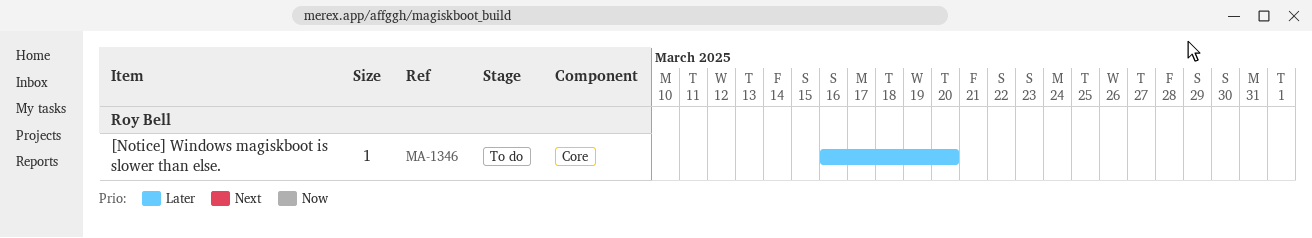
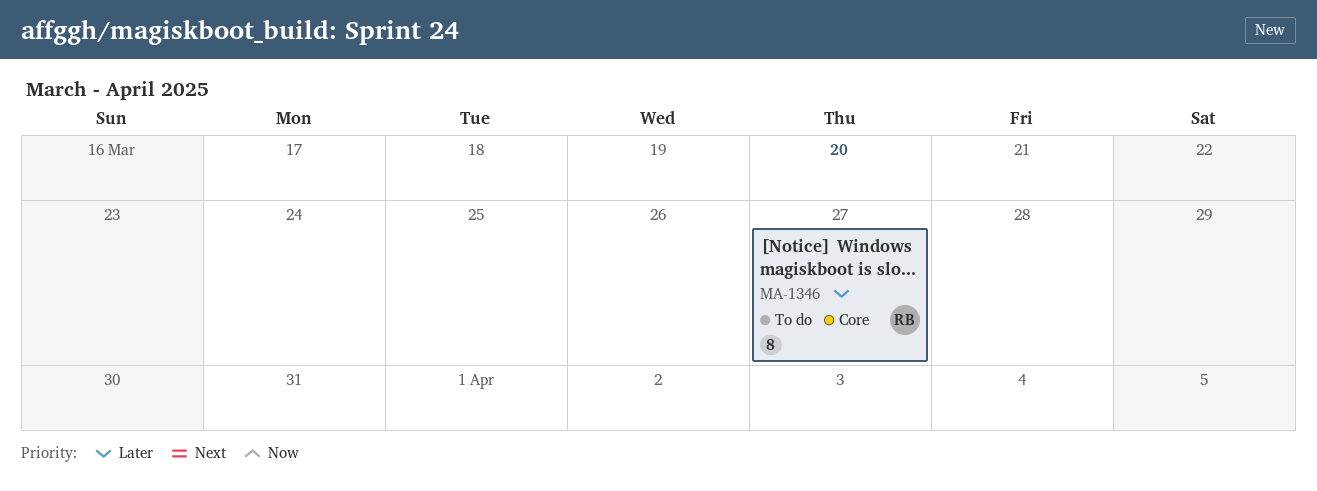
MA-1346, estimate: 1 -> 8
MA-1346, due: Mar 20 -> Mar 27

